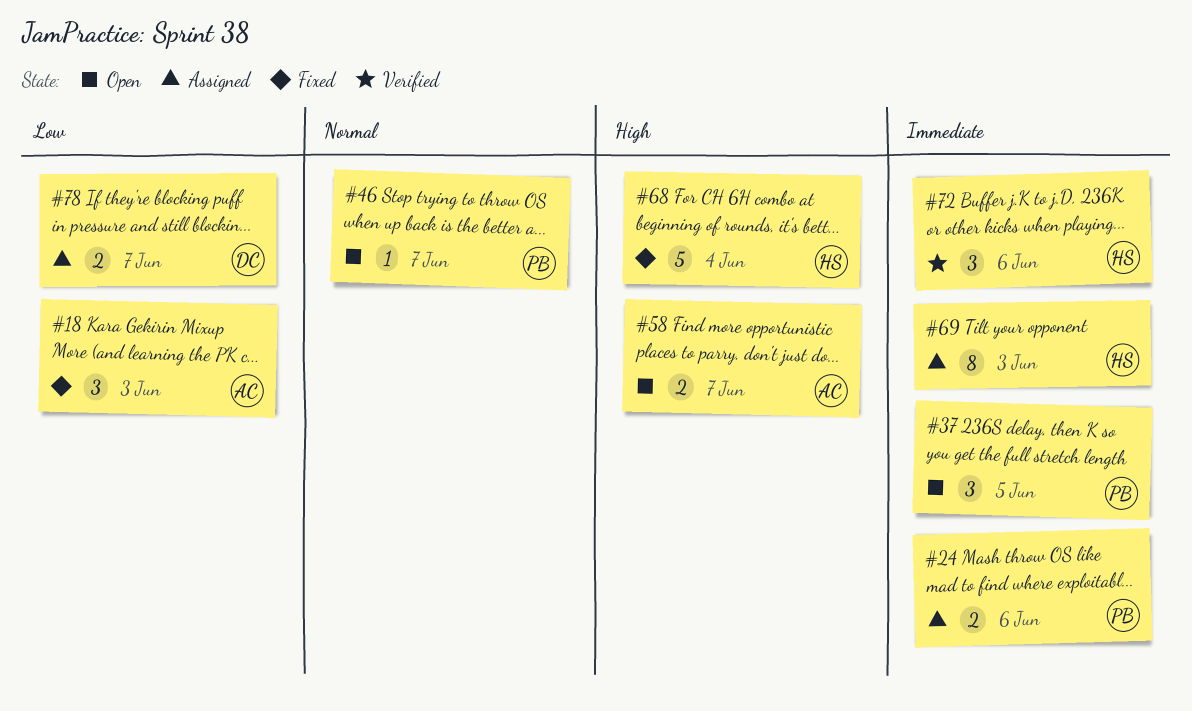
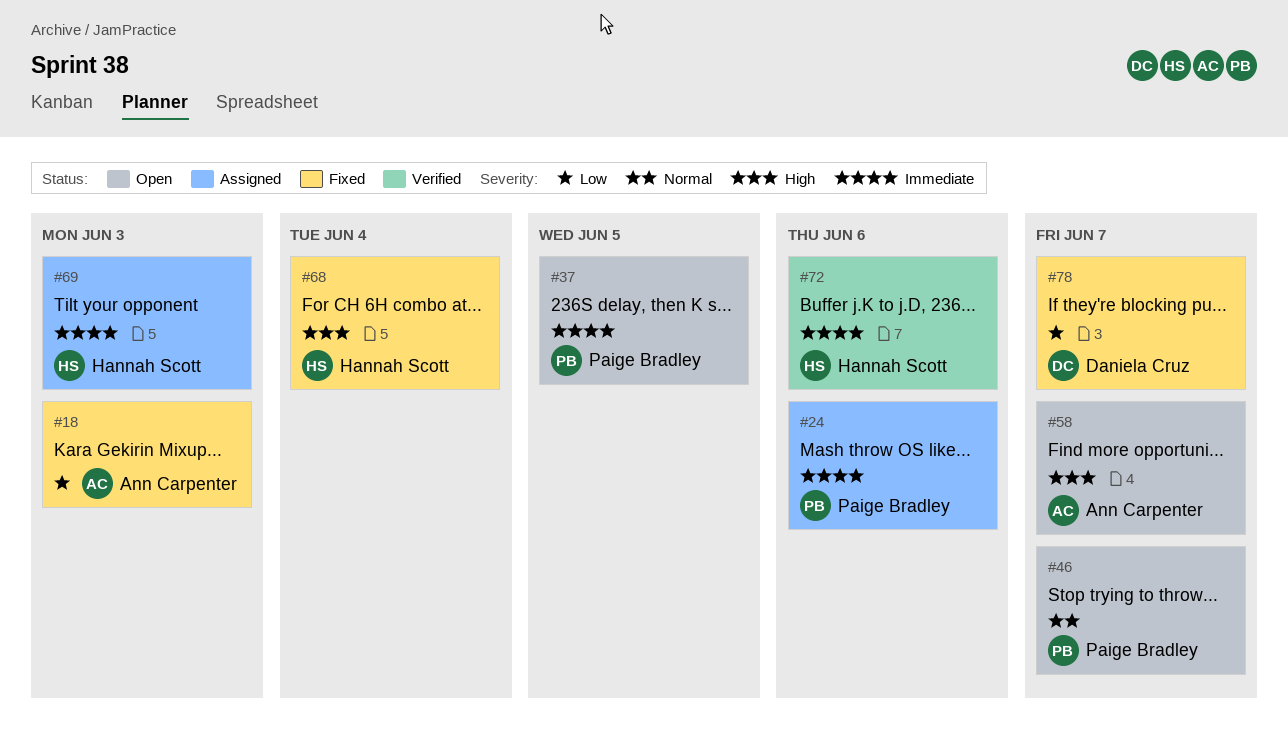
#78, status: Assigned -> Fixed

